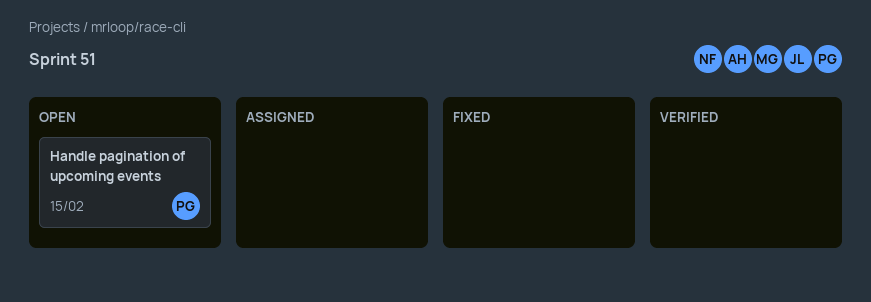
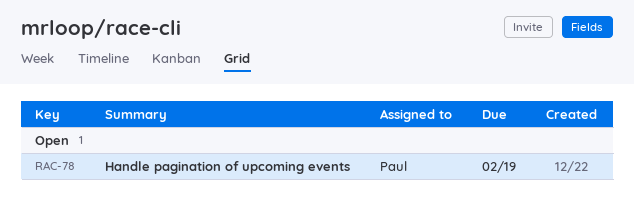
Handle pagination of upcoming events, due: Feb 15 -> Feb 19

